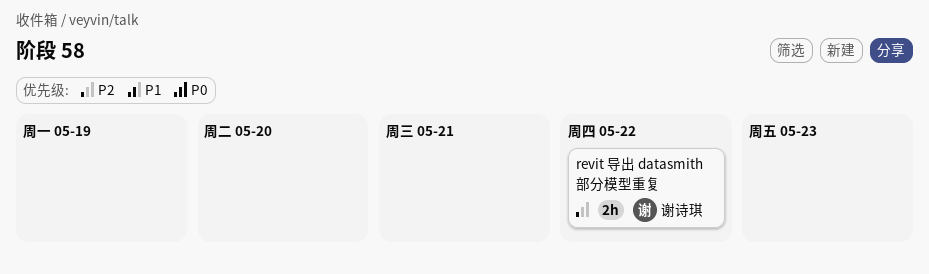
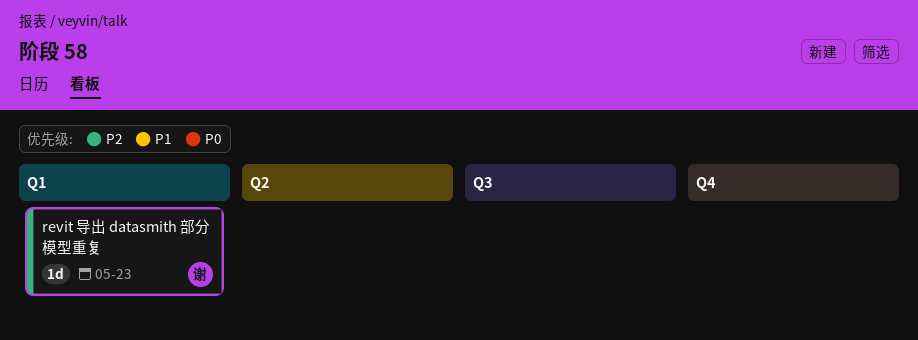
revit 导出 datasmith 部分模型重复, estimate: 2h -> 1d
revit 导出 datasmith 部分模型重复, due: May 22 -> May 23

